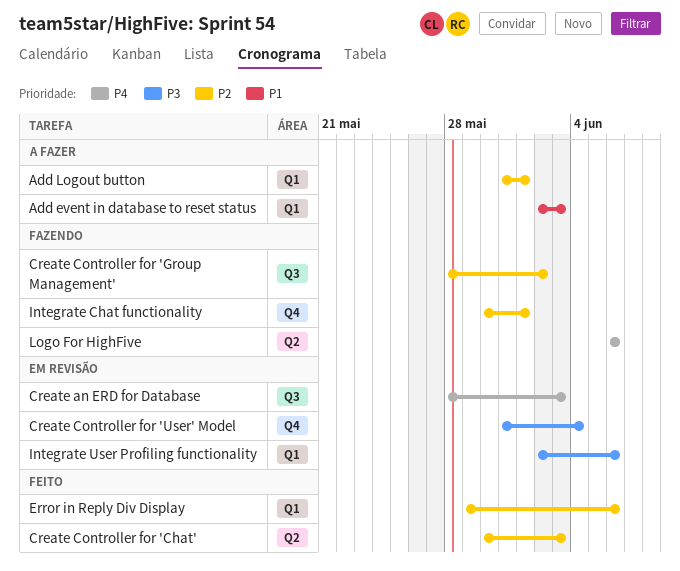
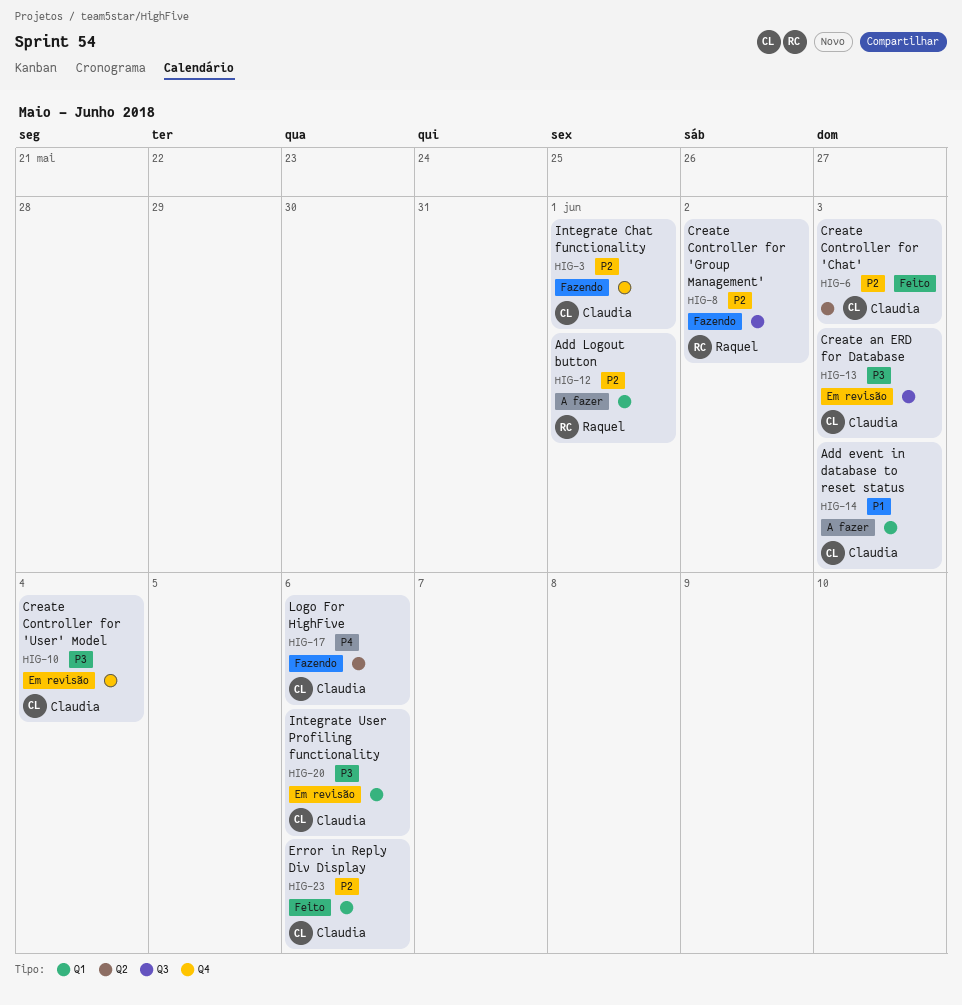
Create an ERD for Database, priority: P4 -> P3

